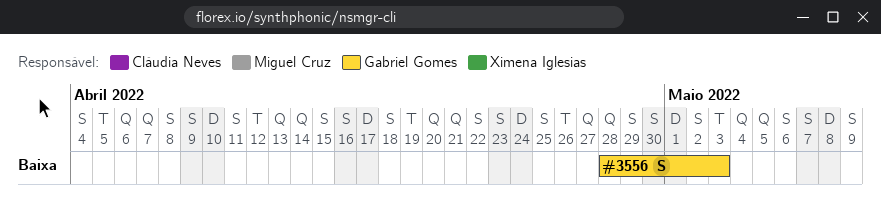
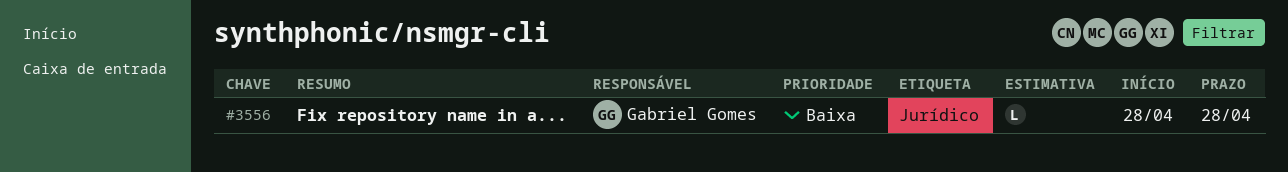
#3556, estimate: S -> L
#3556, due: May 3 -> Apr 28

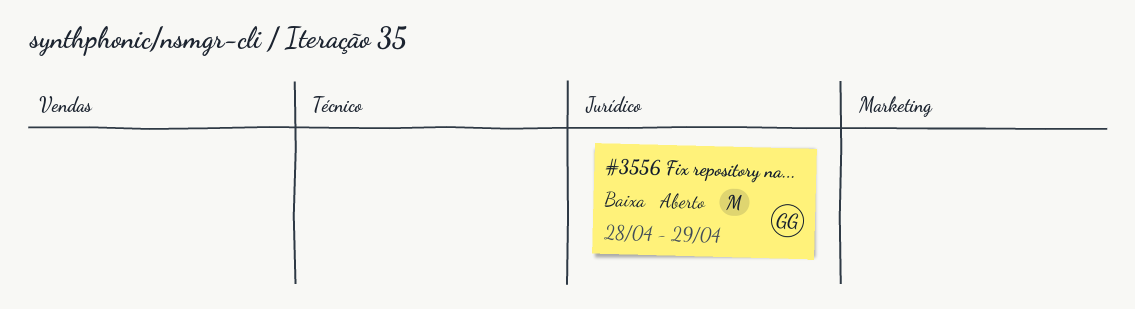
#3556, estimate: L -> M
#3556, due: Apr 28 -> Apr 29

